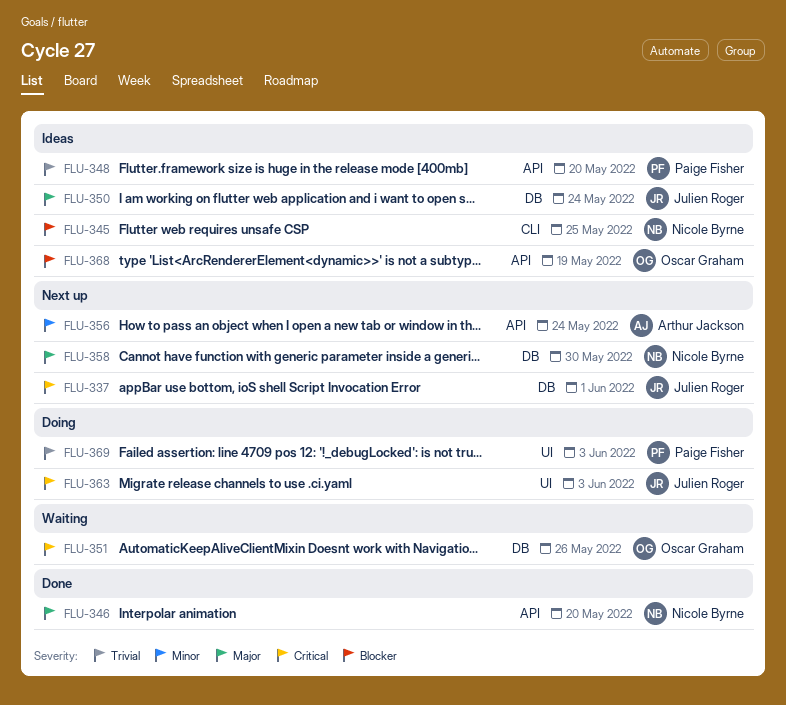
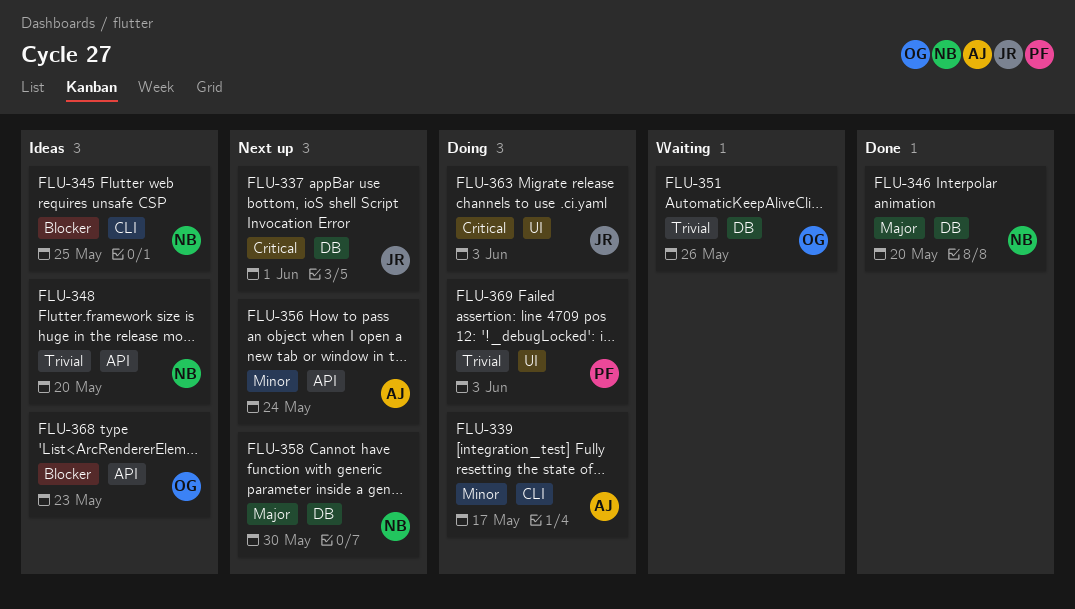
FLU-339: none -> present
FLU-346, label: API -> DB
FLU-348, owner: Paige Fisher -> Nicole Byrne
FLU-350: present -> none
FLU-351, priority: Critical -> Trivial
FLU-368, due: May 19 -> May 23

